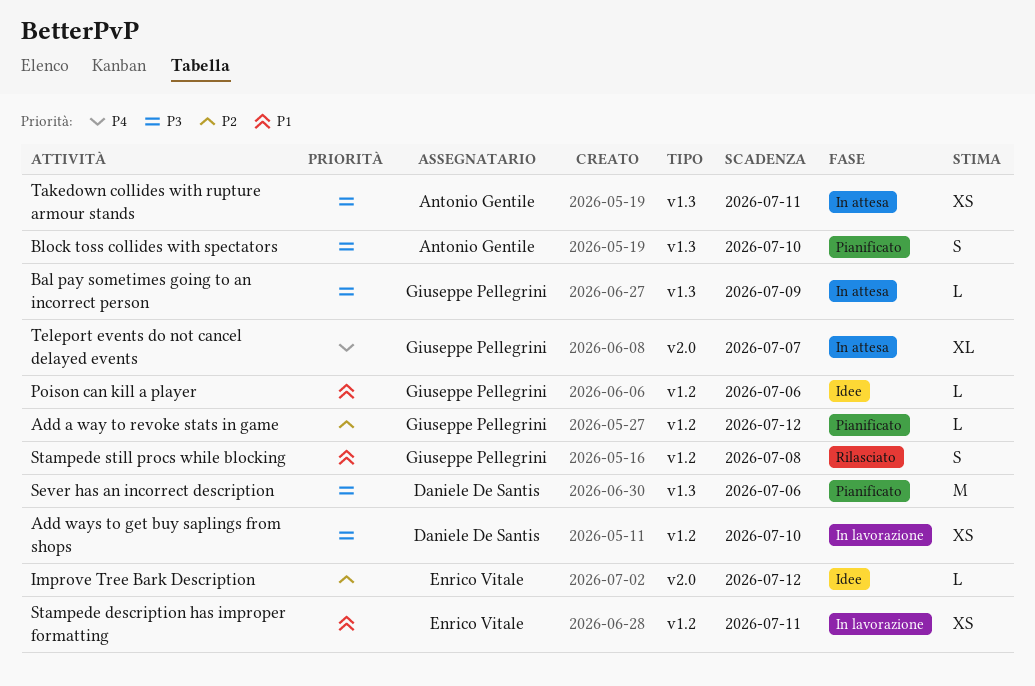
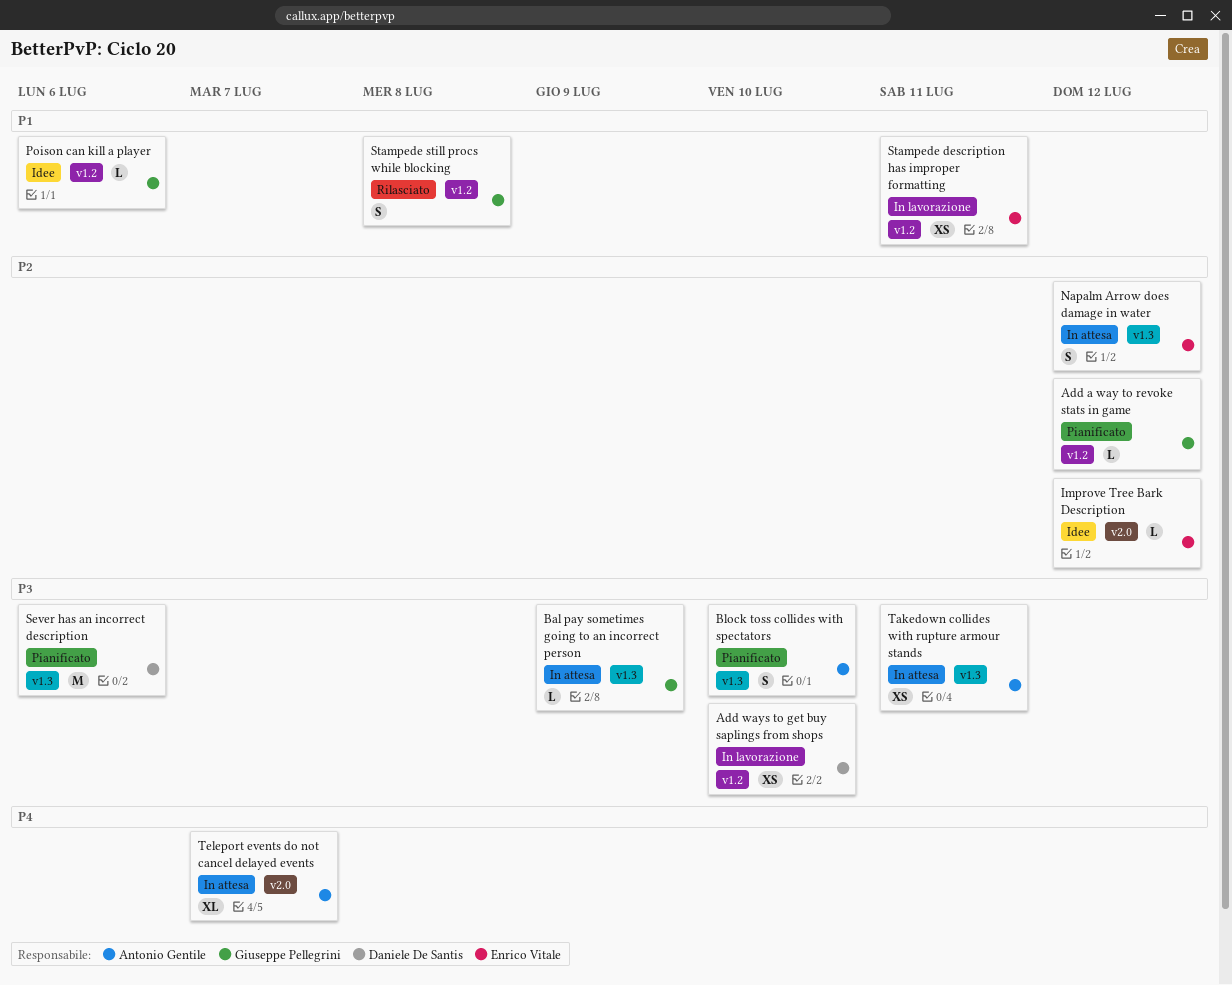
Napalm Arrow does damage in water: none -> present
Teleport events do not cancel delayed events, owner: Giuseppe Pellegrini -> Antonio Gentile

